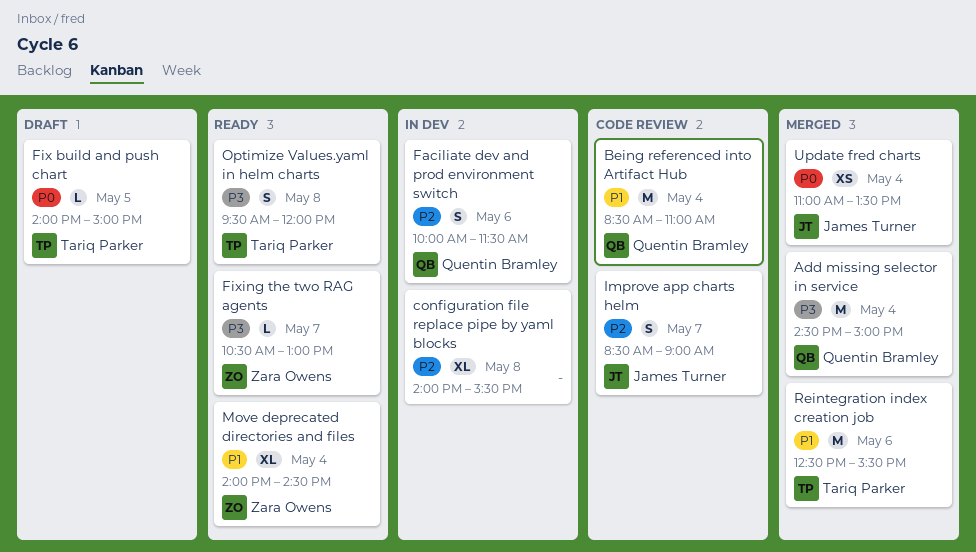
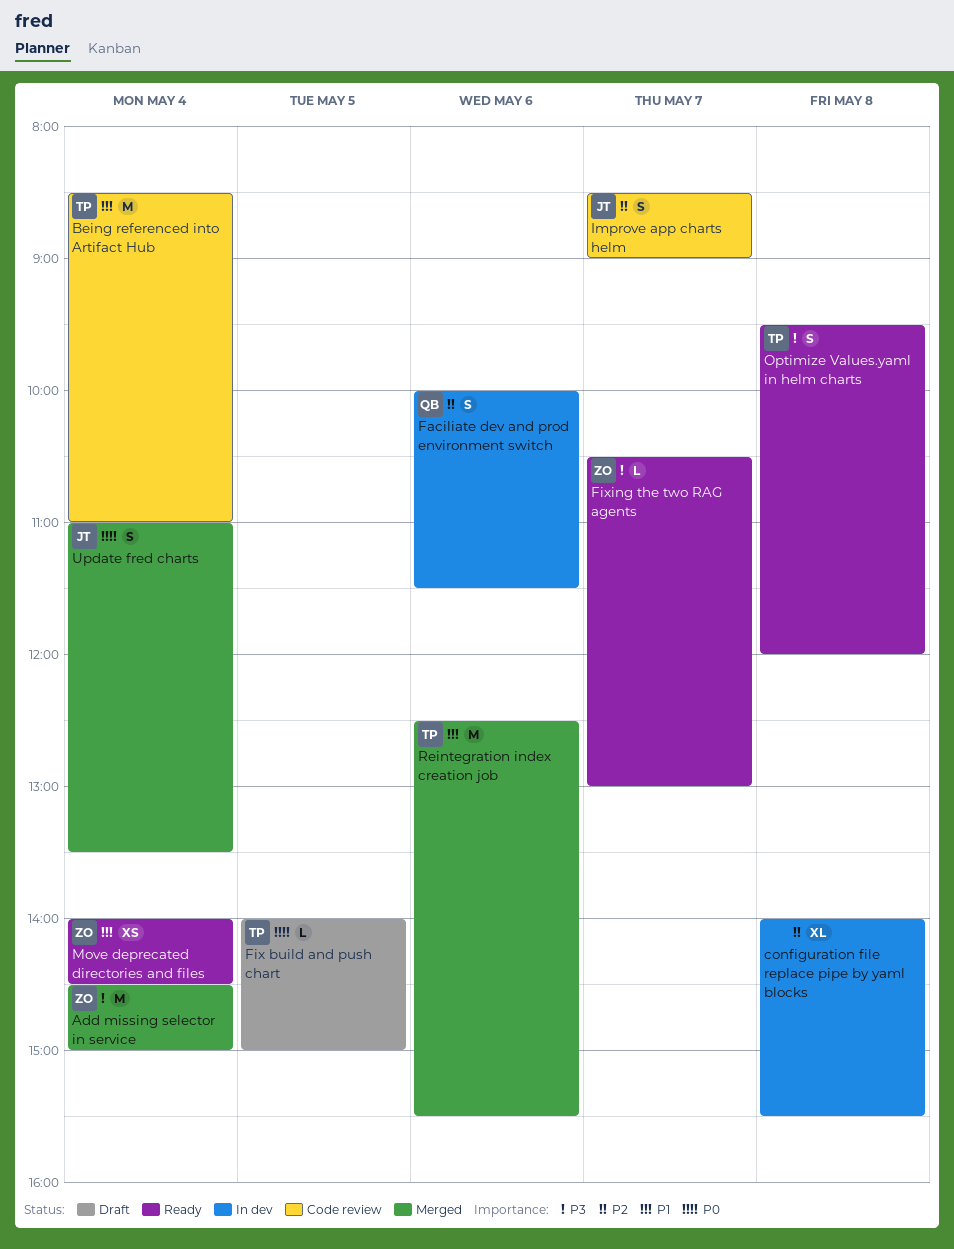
Add missing selector in service, owner: Quentin Bramley -> Zara Owens
Being referenced into Artifact Hub, owner: Quentin Bramley -> Tariq Parker
Move deprecated directories and files, estimate: XL -> XS
Update fred charts, estimate: XS -> S

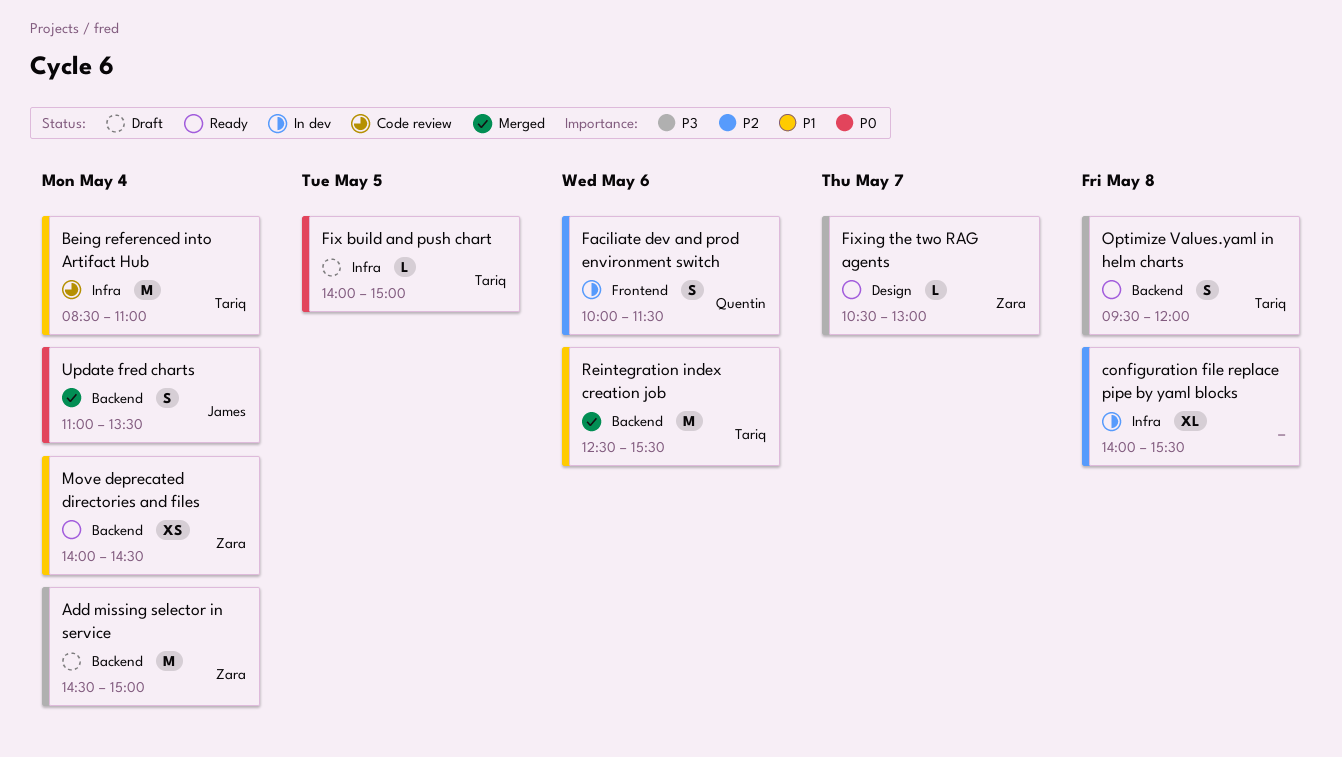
Add missing selector in service, status: Merged -> Draft
Improve app charts helm: present -> none

